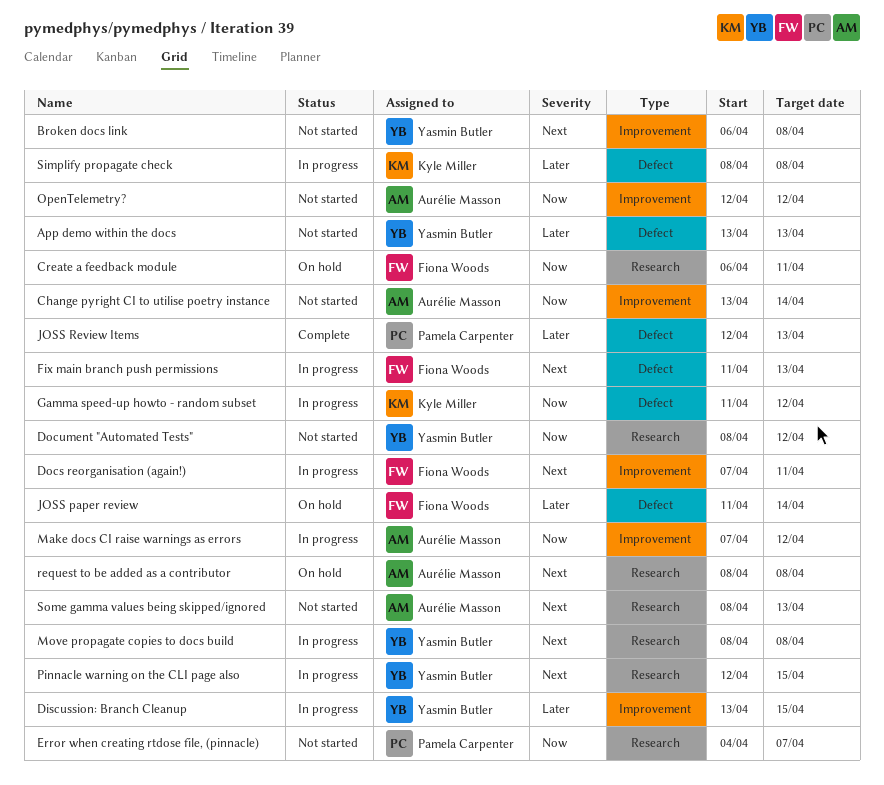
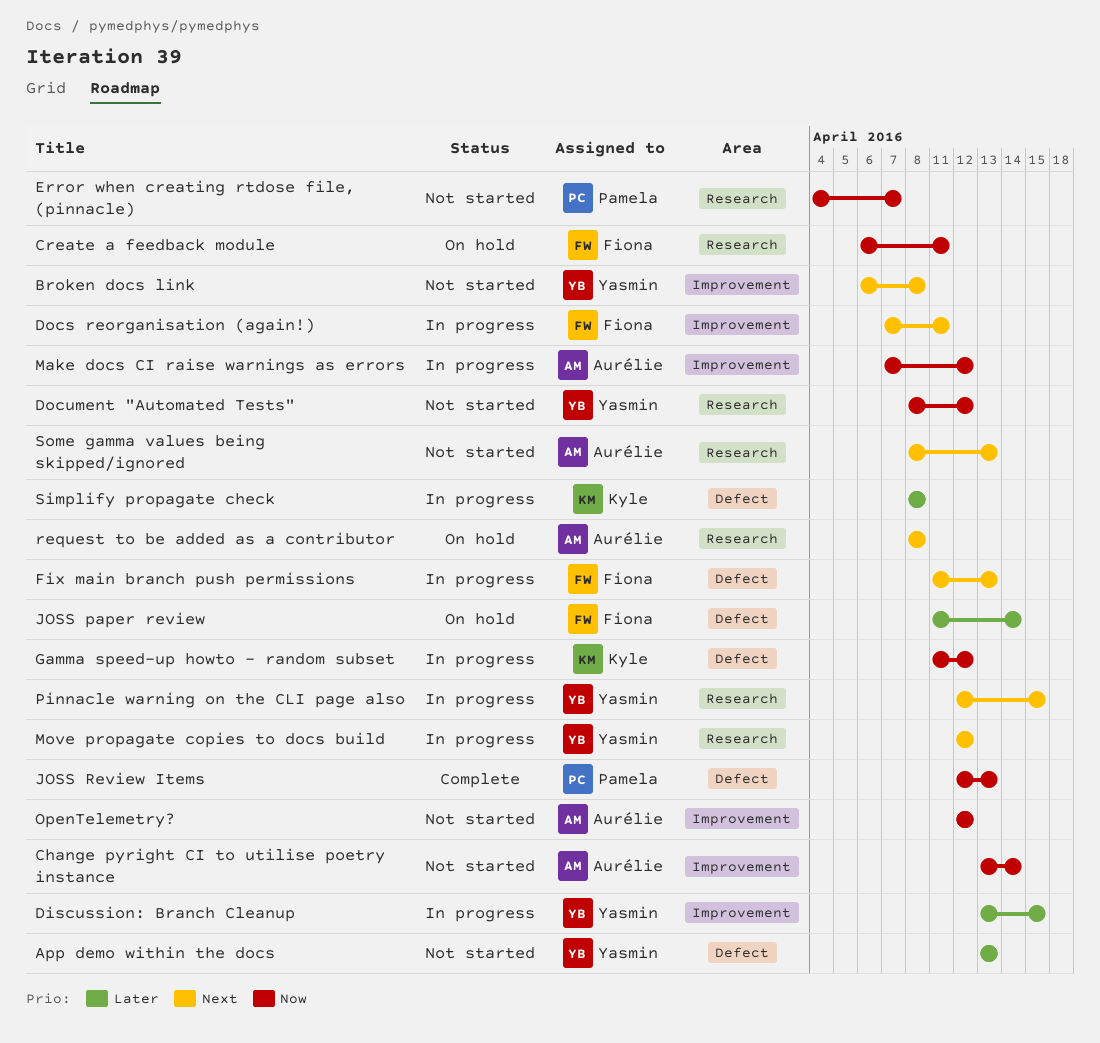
JOSS Review Items, priority: Later -> Now
Move propagate copies to docs build, start: Apr 8 -> Apr 12
Move propagate copies to docs build, due: Apr 8 -> Apr 12

